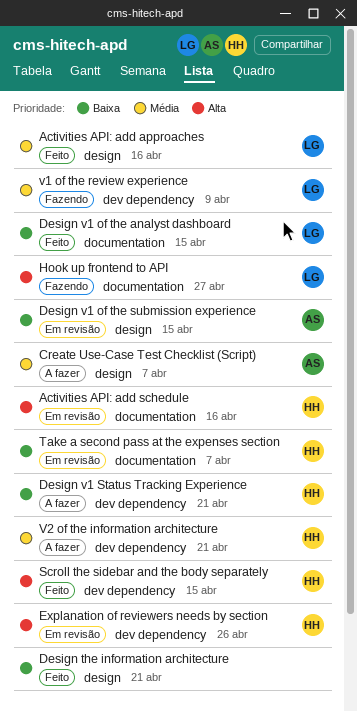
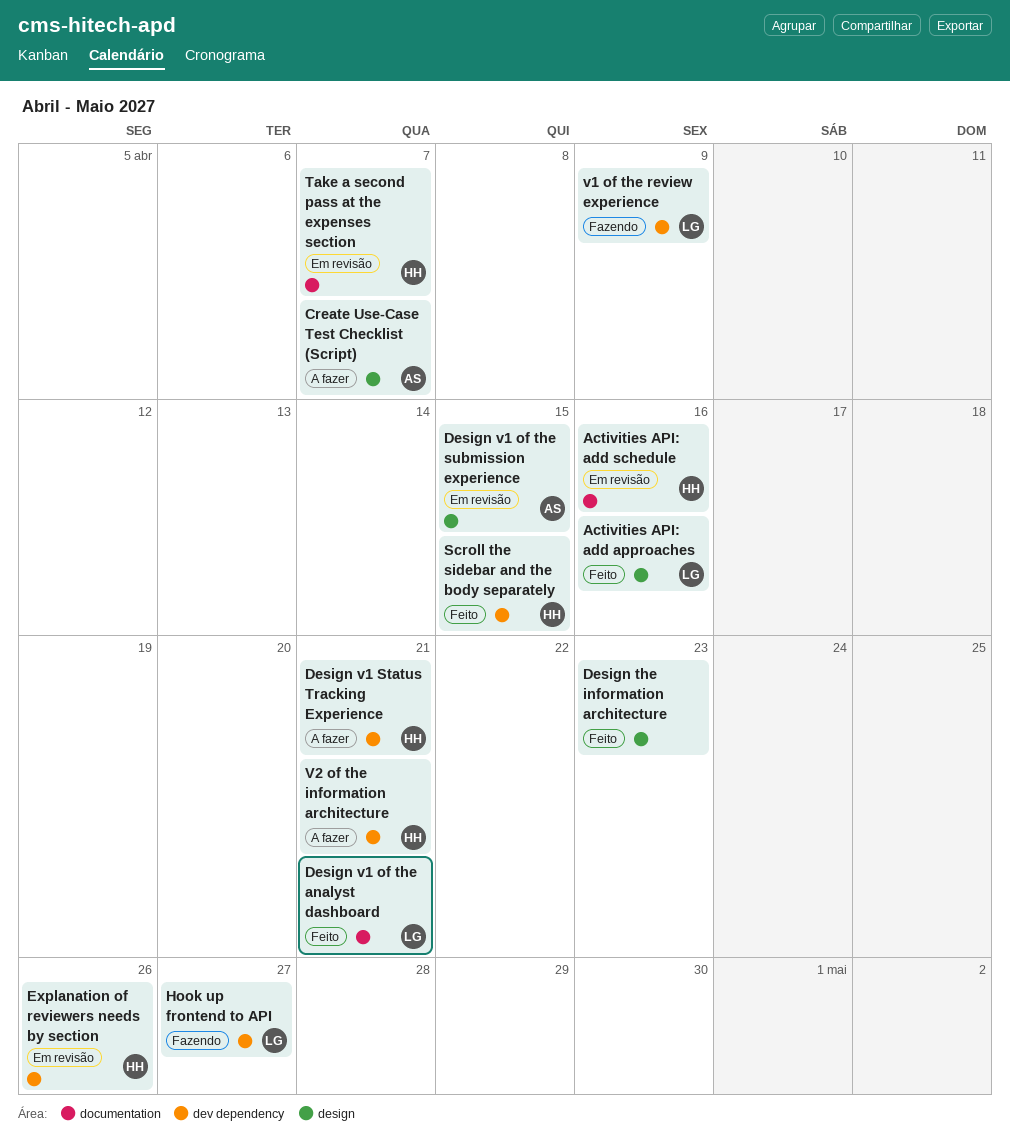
Design the information architecture, due: Apr 21 -> Apr 23
Design v1 of the analyst dashboard, due: Apr 15 -> Apr 21
Hook up frontend to API, label: documentation -> dev dependency

